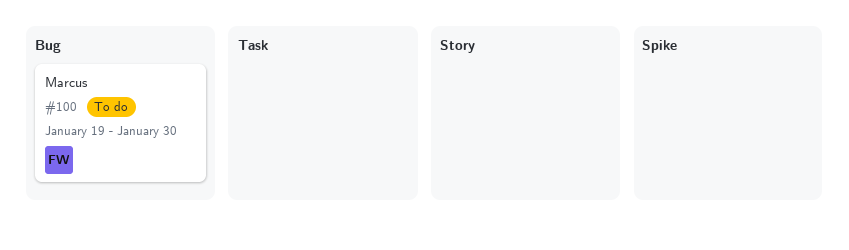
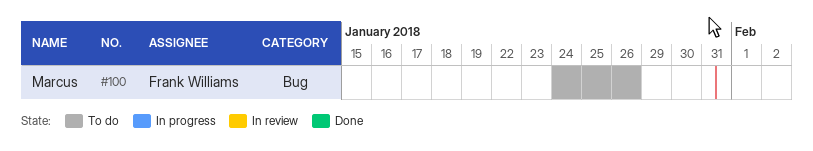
#100, start: Jan 19 -> Jan 24
#100, due: Jan 30 -> Jan 26

